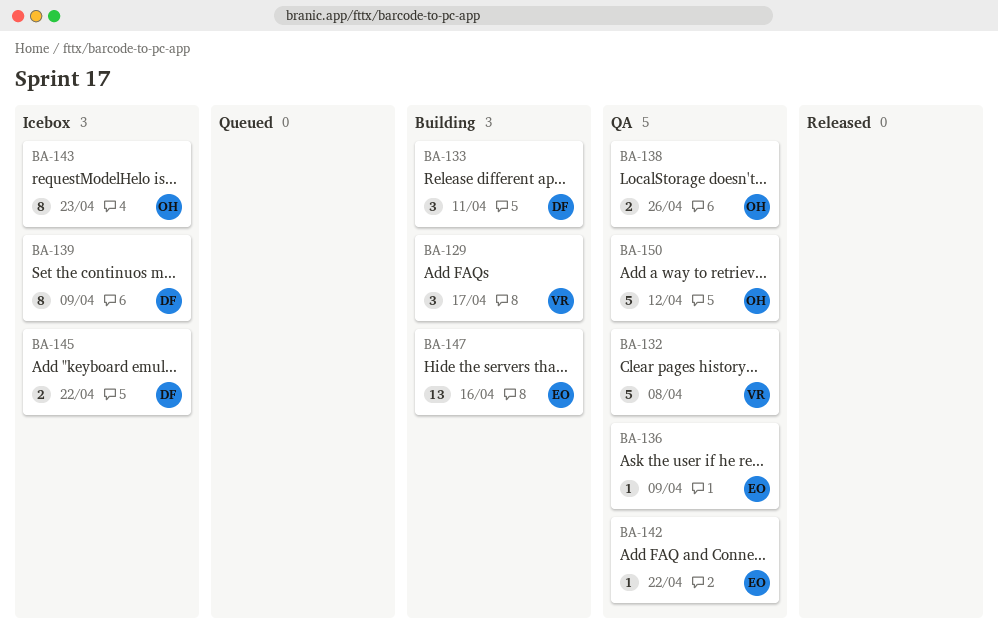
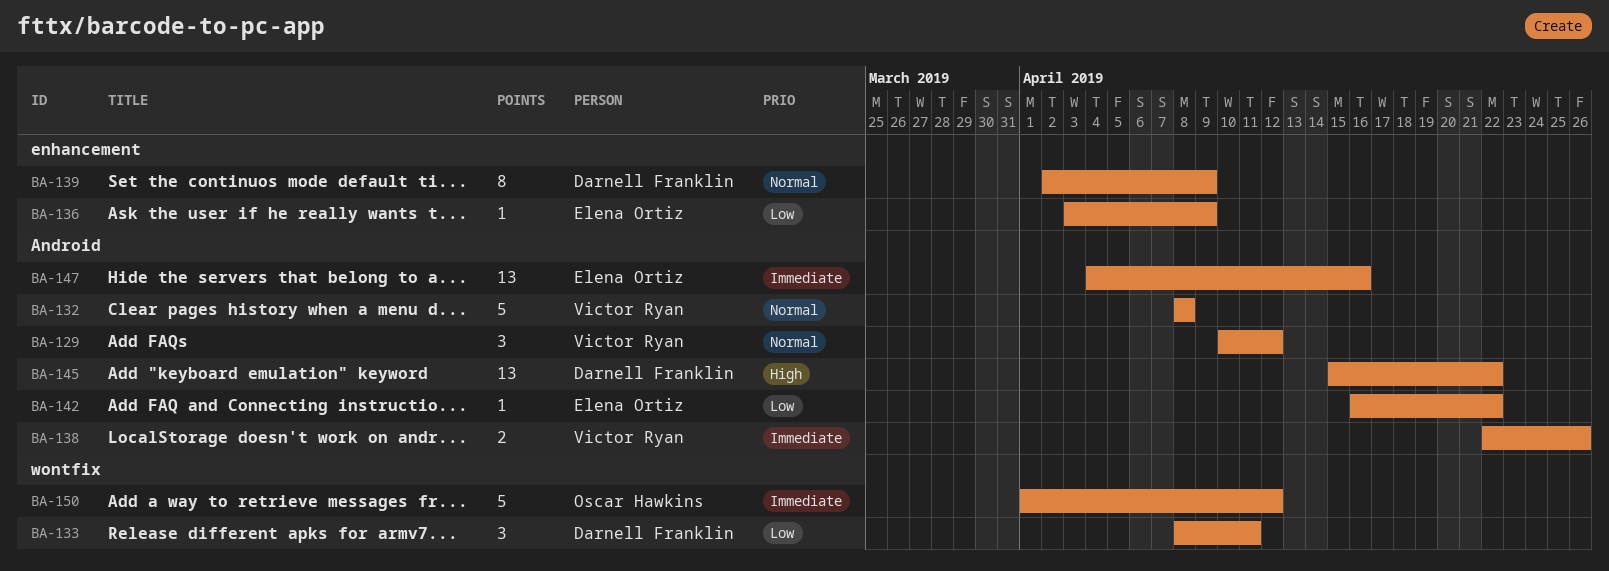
BA-129, due: Apr 17 -> Apr 12
BA-138, owner: Oscar Hawkins -> Victor Ryan
BA-143: present -> none
BA-145, estimate: 2 -> 13

